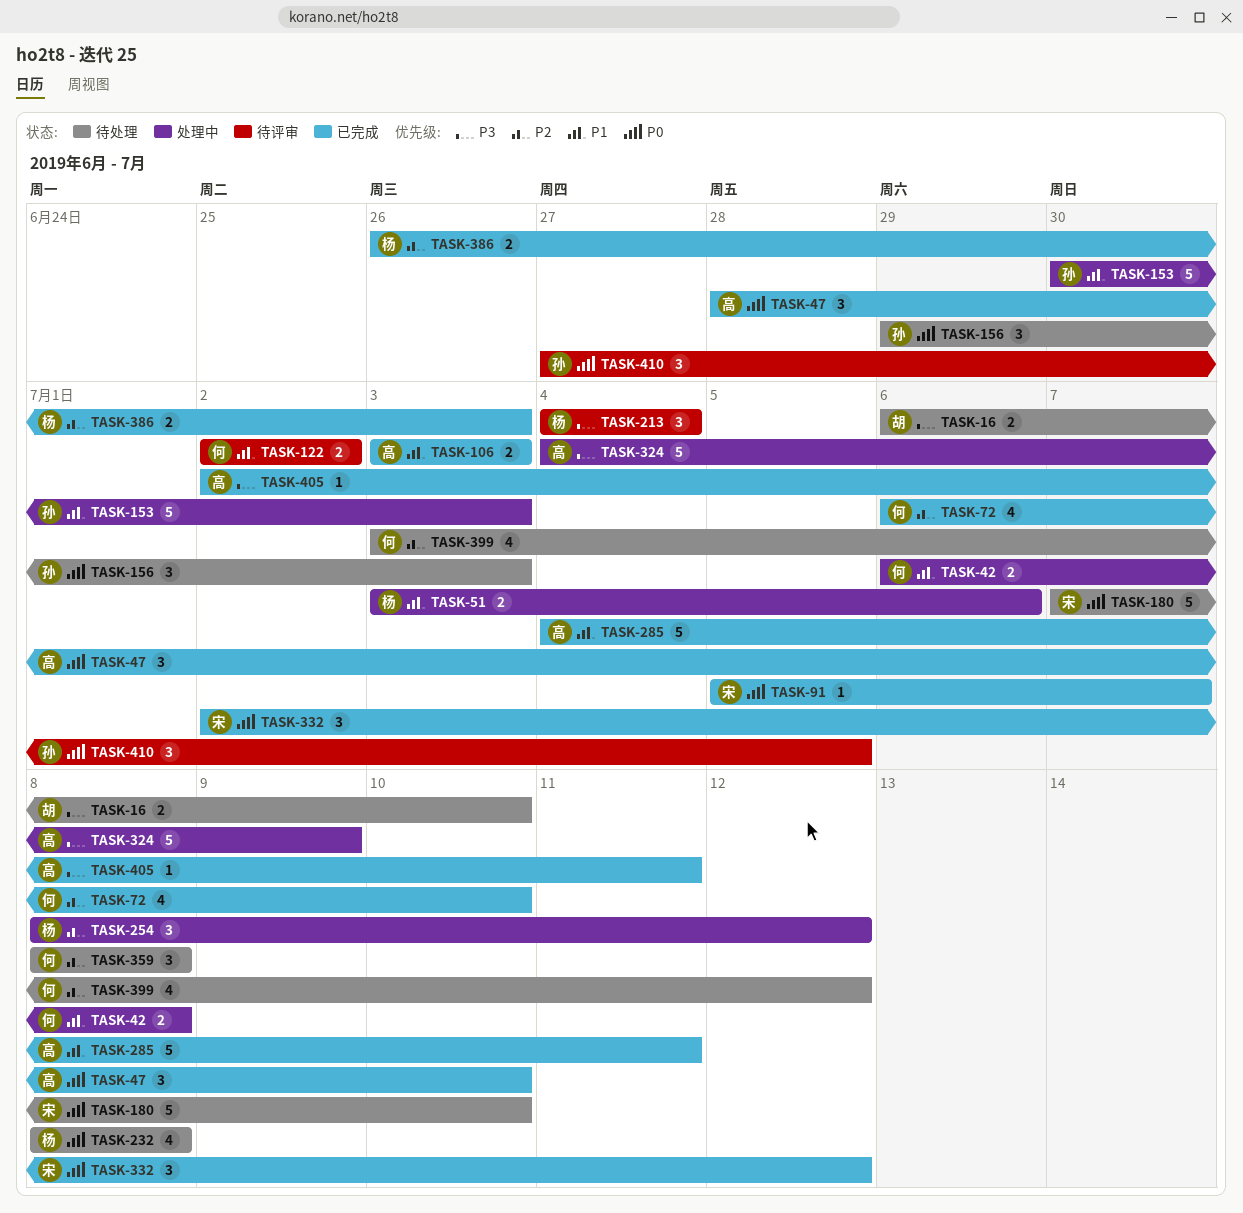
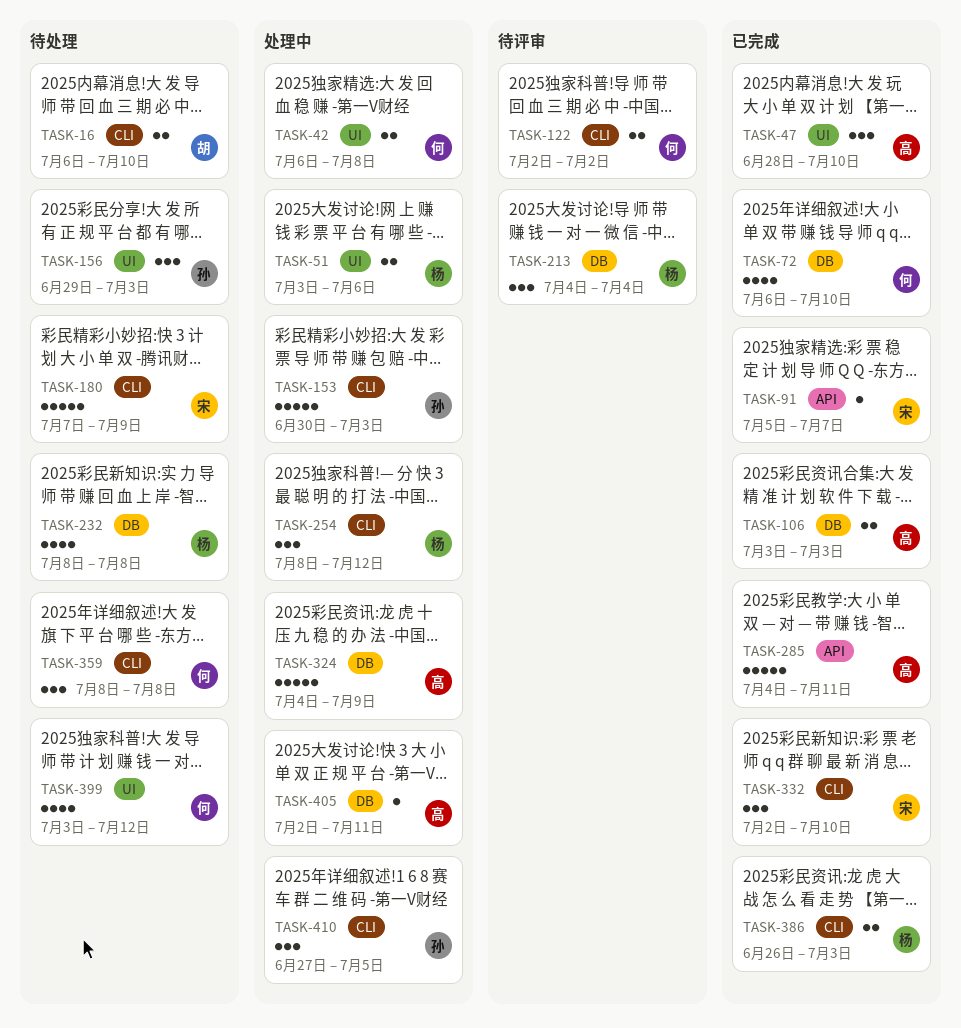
TASK-180, due: Jul 10 -> Jul 9
TASK-332, due: Jul 12 -> Jul 10
TASK-405, status: 已完成 -> 处理中
TASK-410, status: 待评审 -> 处理中

